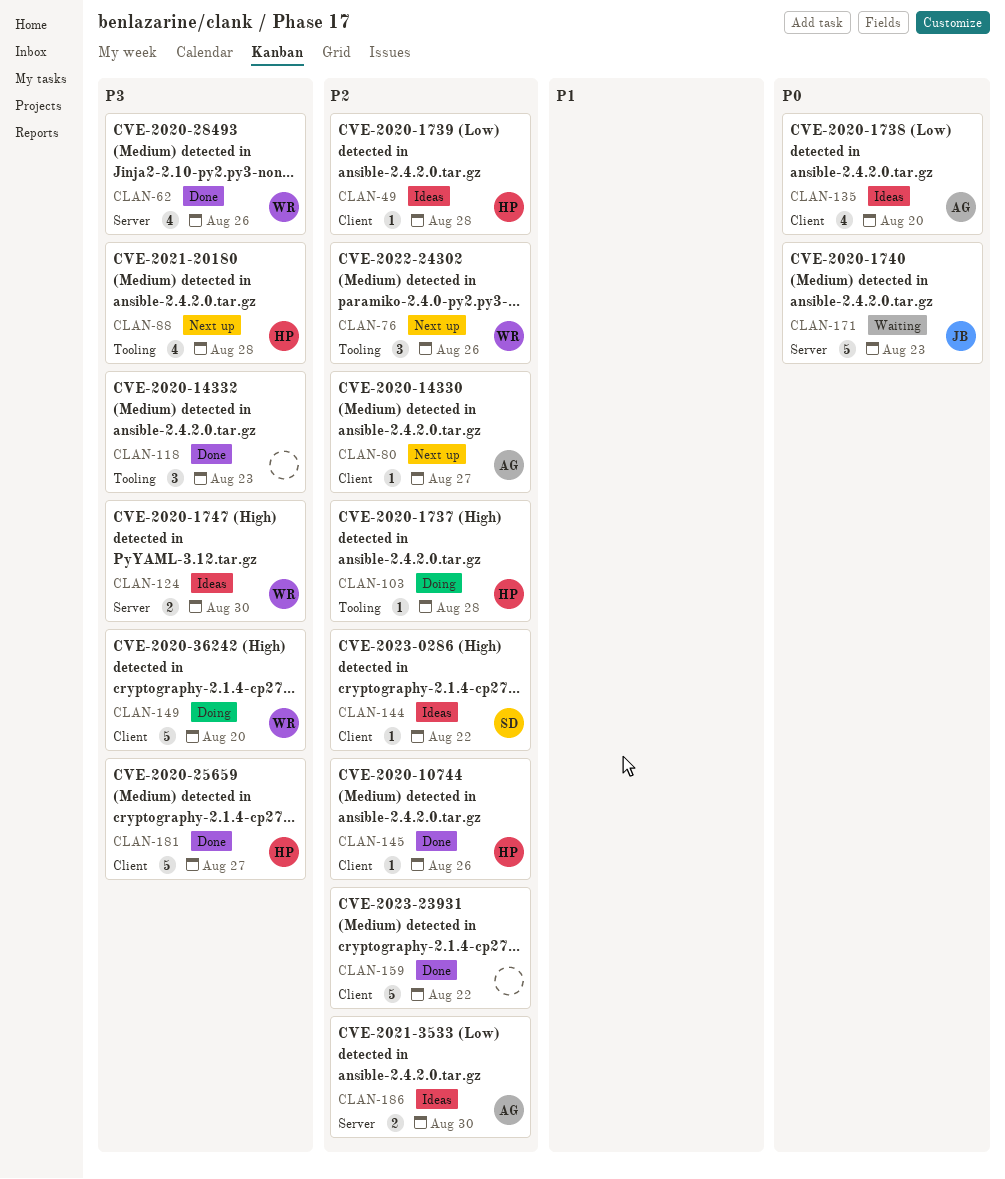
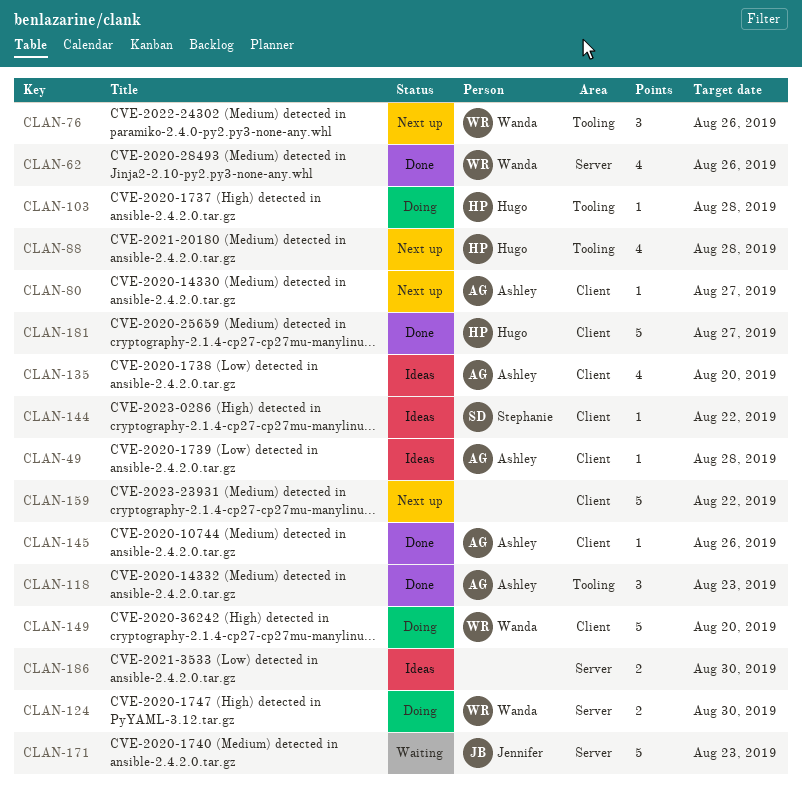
CLAN-49, owner: Hugo -> Ashley
CLAN-118, owner: none -> Ashley
CLAN-124, status: Ideas -> Doing
CLAN-145, owner: Hugo -> Ashley
CLAN-159, status: Done -> Next up
CLAN-186, owner: Ashley -> none

